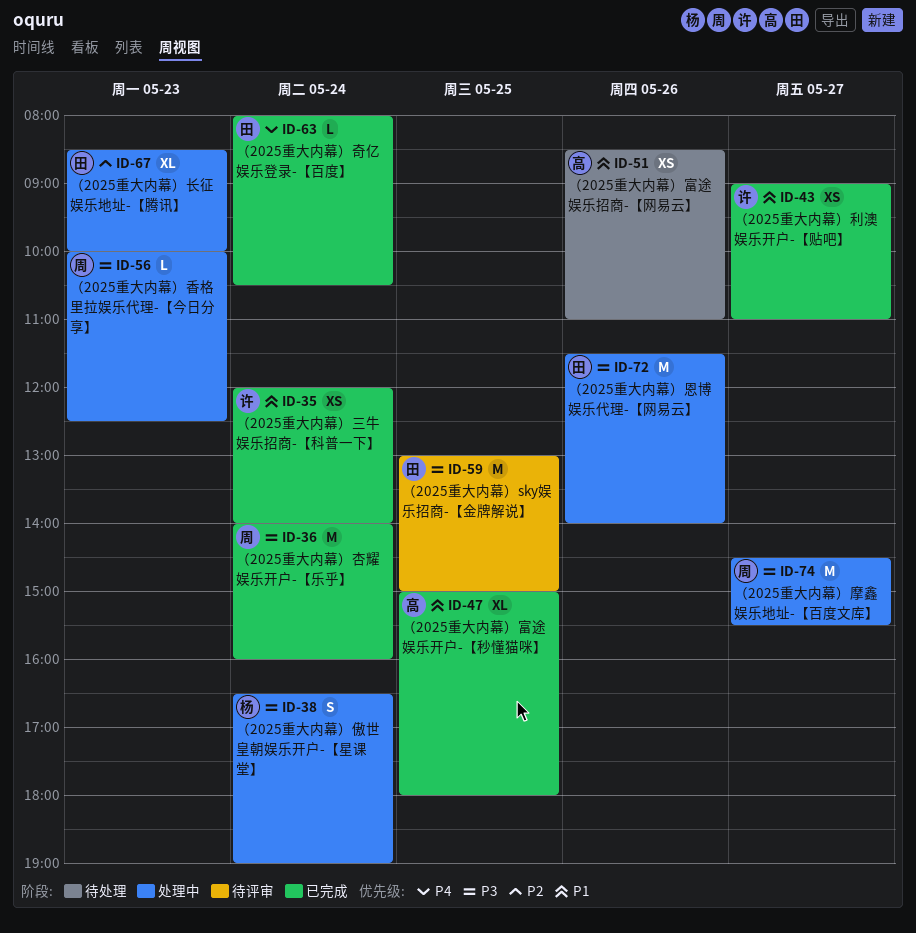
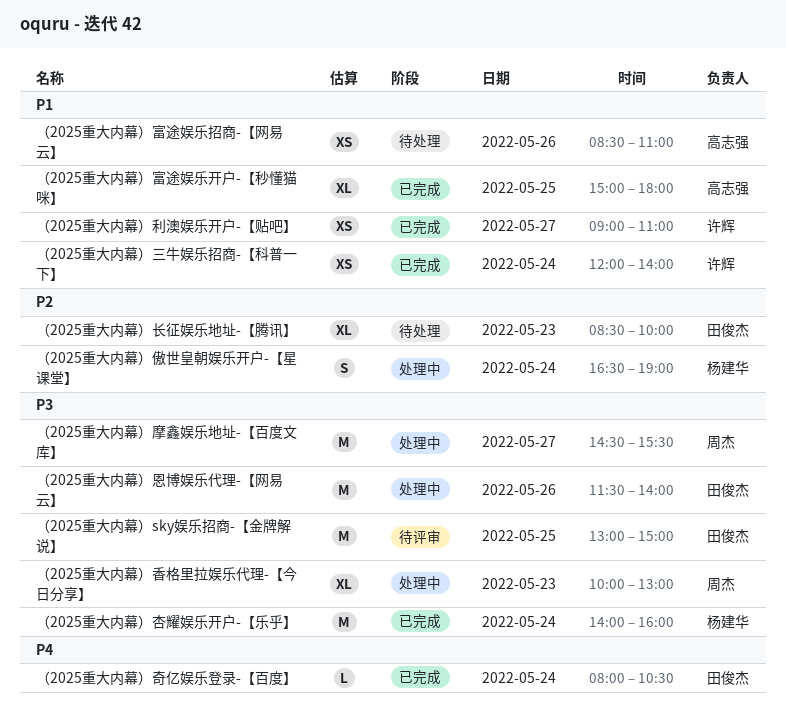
（2025重大内幕）傲世皇朝娱乐开户-【星课堂】, priority: P3 -> P2
（2025重大内幕）杏耀娱乐开户-【乐乎】, owner: 周杰 -> 杨建华
（2025重大内幕）长征娱乐地址-【腾讯】, status: 处理中 -> 待处理
（2025重大内幕）香格里拉娱乐代理-【今日分享】, estimate: L -> XL
（2025重大内幕）香格里拉娱乐代理-【今日分享】, ends: 12:30 -> 13:00

